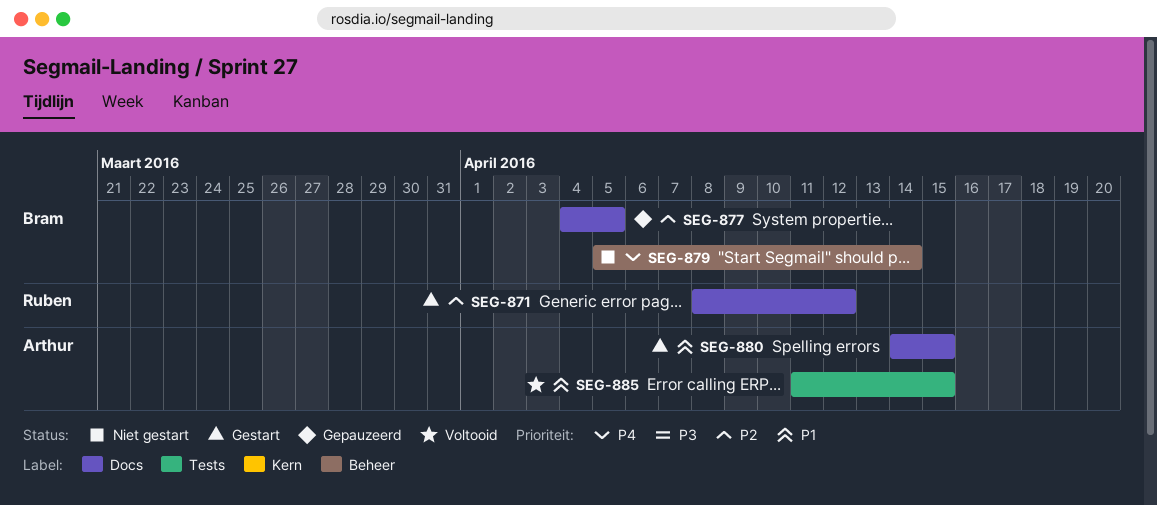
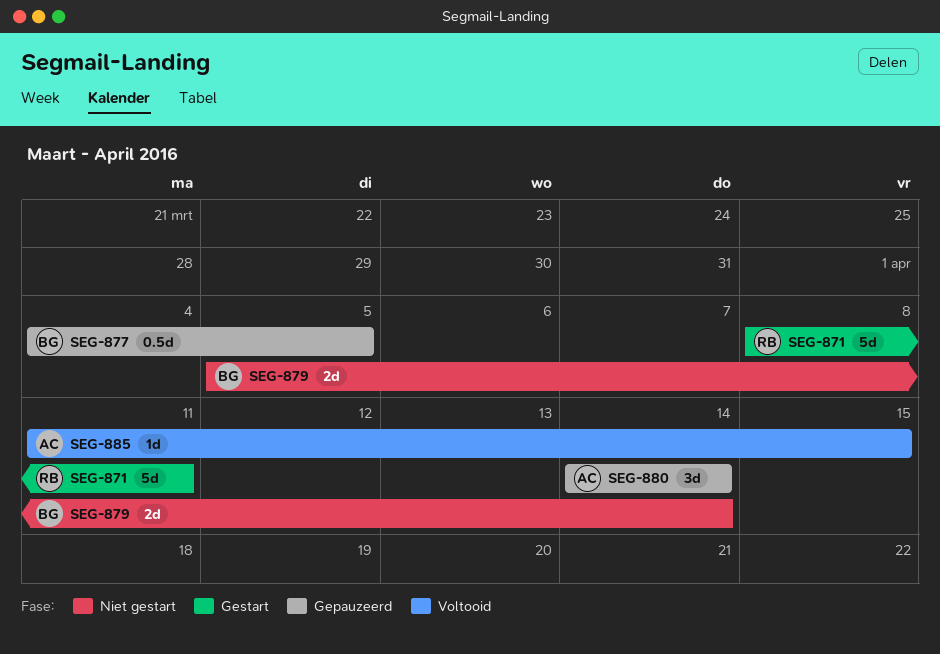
SEG-871, due: Apr 12 -> Apr 11
SEG-880, status: Gestart -> Gepauzeerd
SEG-880, due: Apr 15 -> Apr 14

